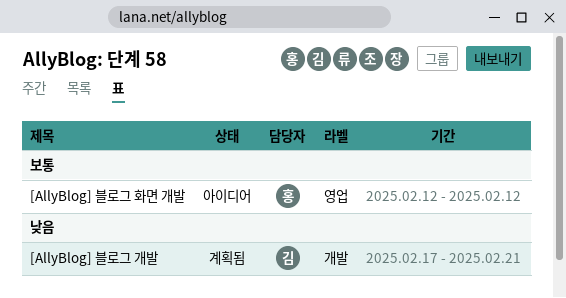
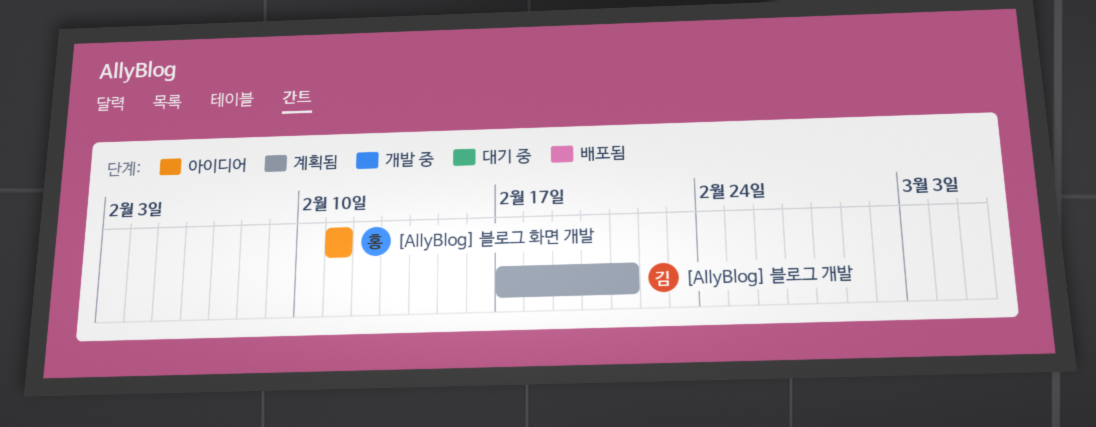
[AllyBlog] 블로그 화면 개발, start: Feb 12 -> Feb 11
[AllyBlog] 블로그 화면 개발, due: Feb 12 -> Feb 11

